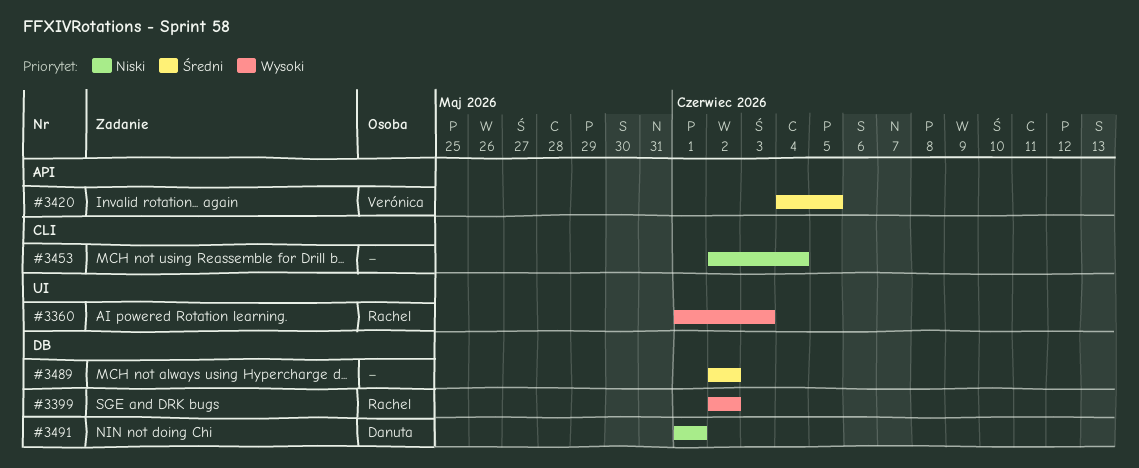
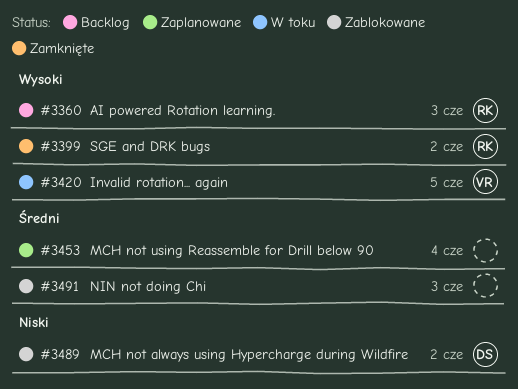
#3420, priority: Średni -> Wysoki
#3453, priority: Niski -> Średni
#3489, owner: none -> Danuta
#3489, priority: Średni -> Niski
#3491, owner: Danuta -> none
#3491, priority: Niski -> Średni
#3491, due: Jun 1 -> Jun 3

